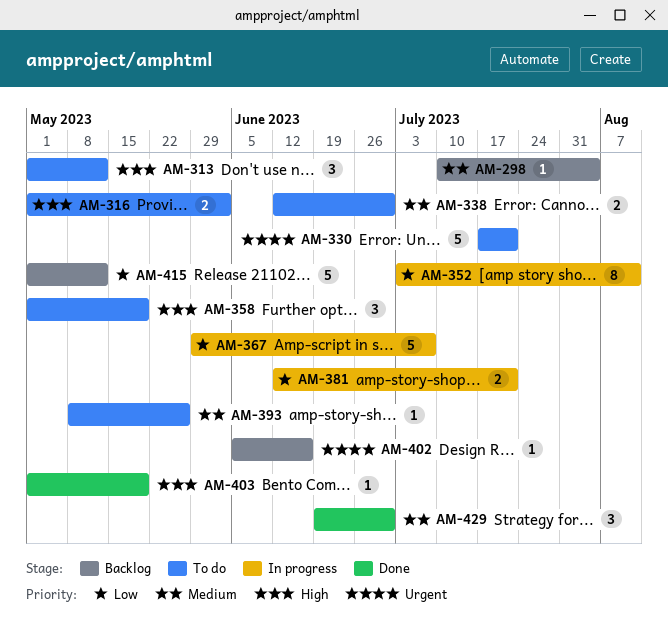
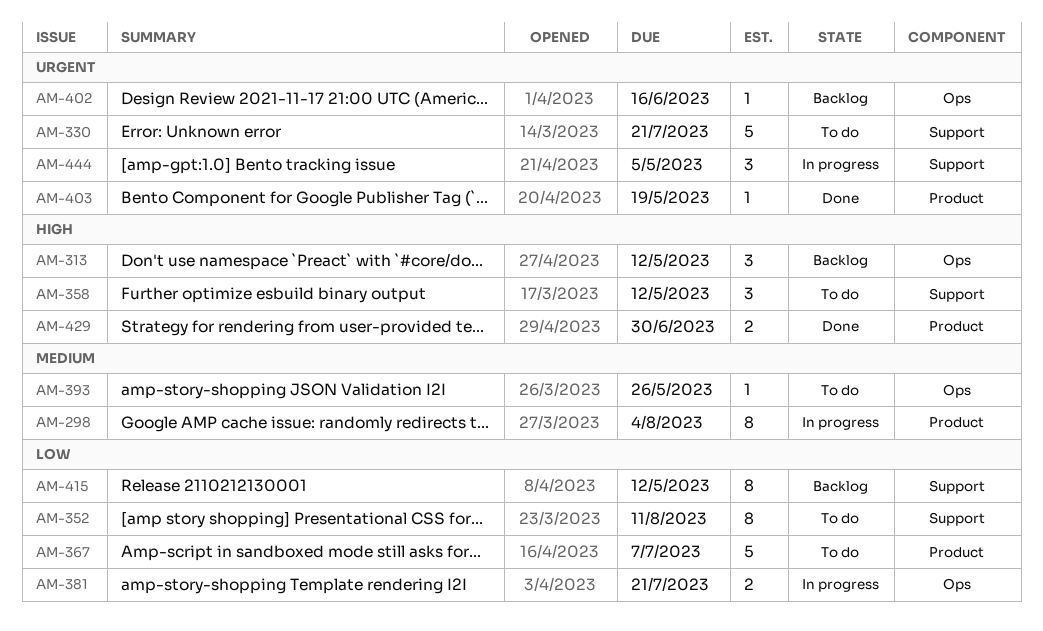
AM-298, status: Backlog -> In progress
AM-298, estimate: 1 -> 8
AM-313, status: To do -> Backlog
AM-316: present -> none
AM-338: present -> none
AM-352, status: In progress -> To do
AM-358, due: May 19 -> May 12
AM-367, status: In progress -> To do
AM-403, priority: High -> Urgent
AM-415, estimate: 5 -> 8
AM-429, priority: Medium -> High
AM-429, estimate: 3 -> 2
AM-444: none -> present

